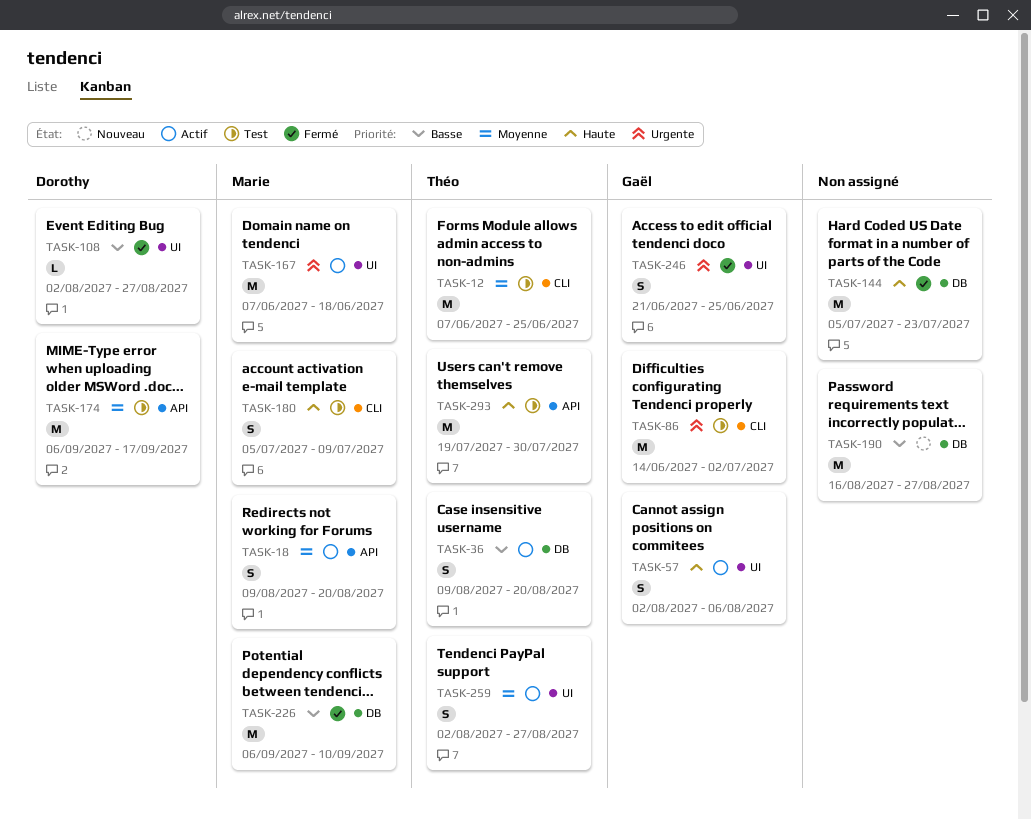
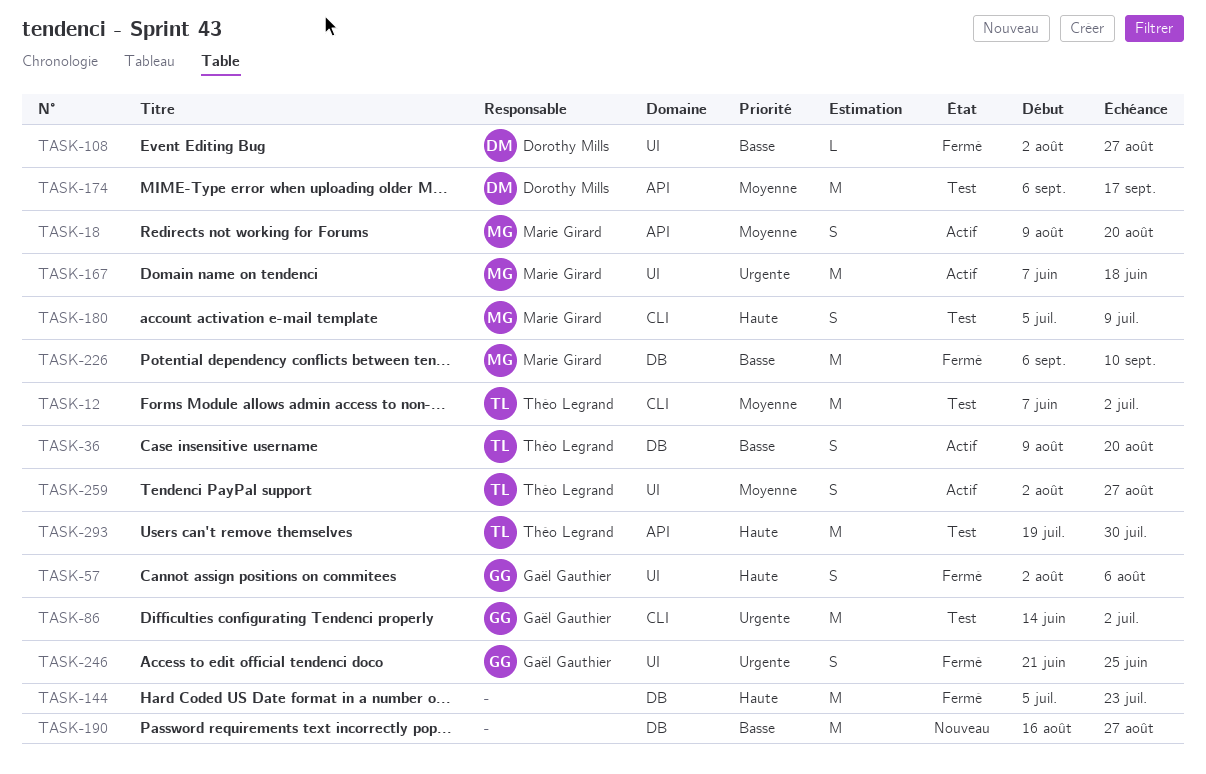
TASK-12, due: Jun 25 -> Jul 2
TASK-57, status: Actif -> Fermé

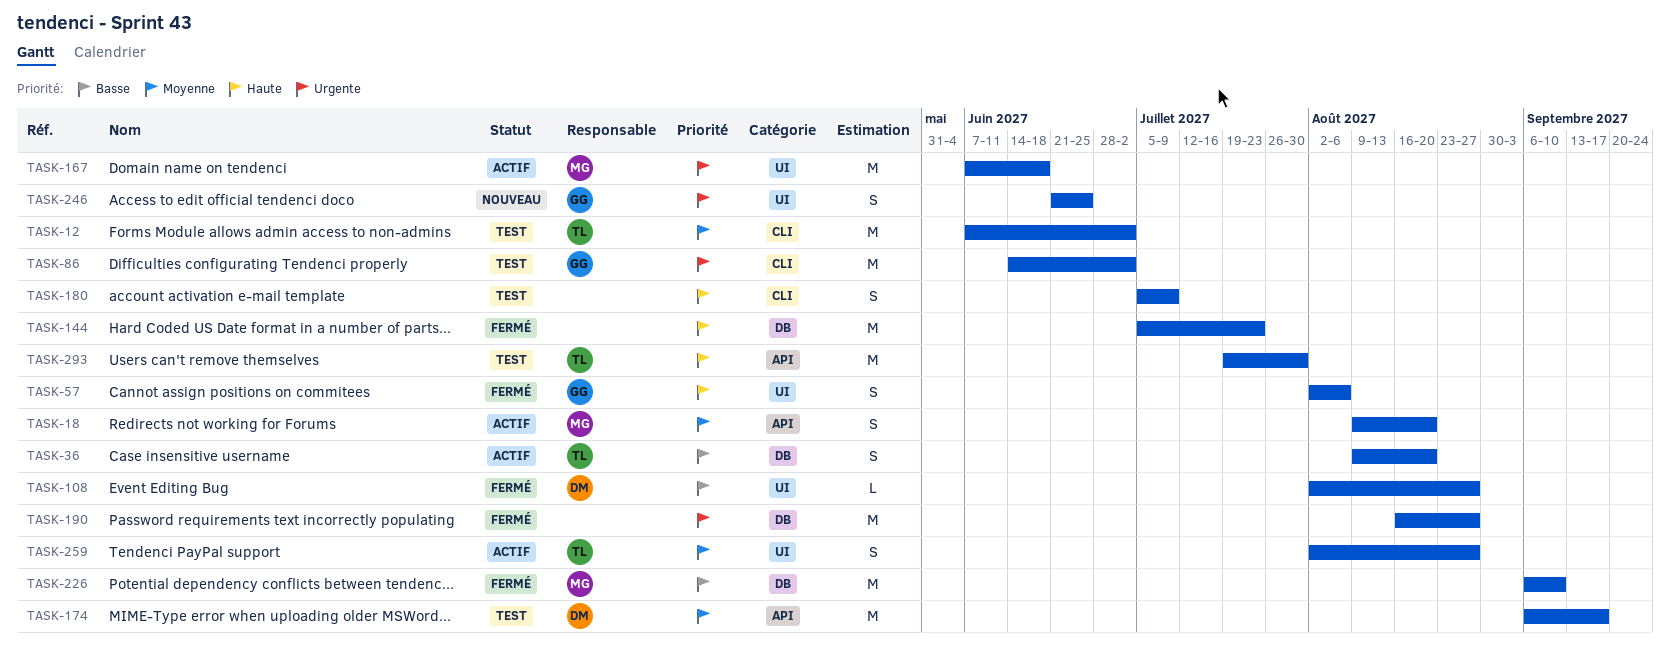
TASK-180, owner: Marie Girard -> none
TASK-190, status: Nouveau -> Fermé
TASK-190, priority: Basse -> Urgente
TASK-246, status: Fermé -> Nouveau

